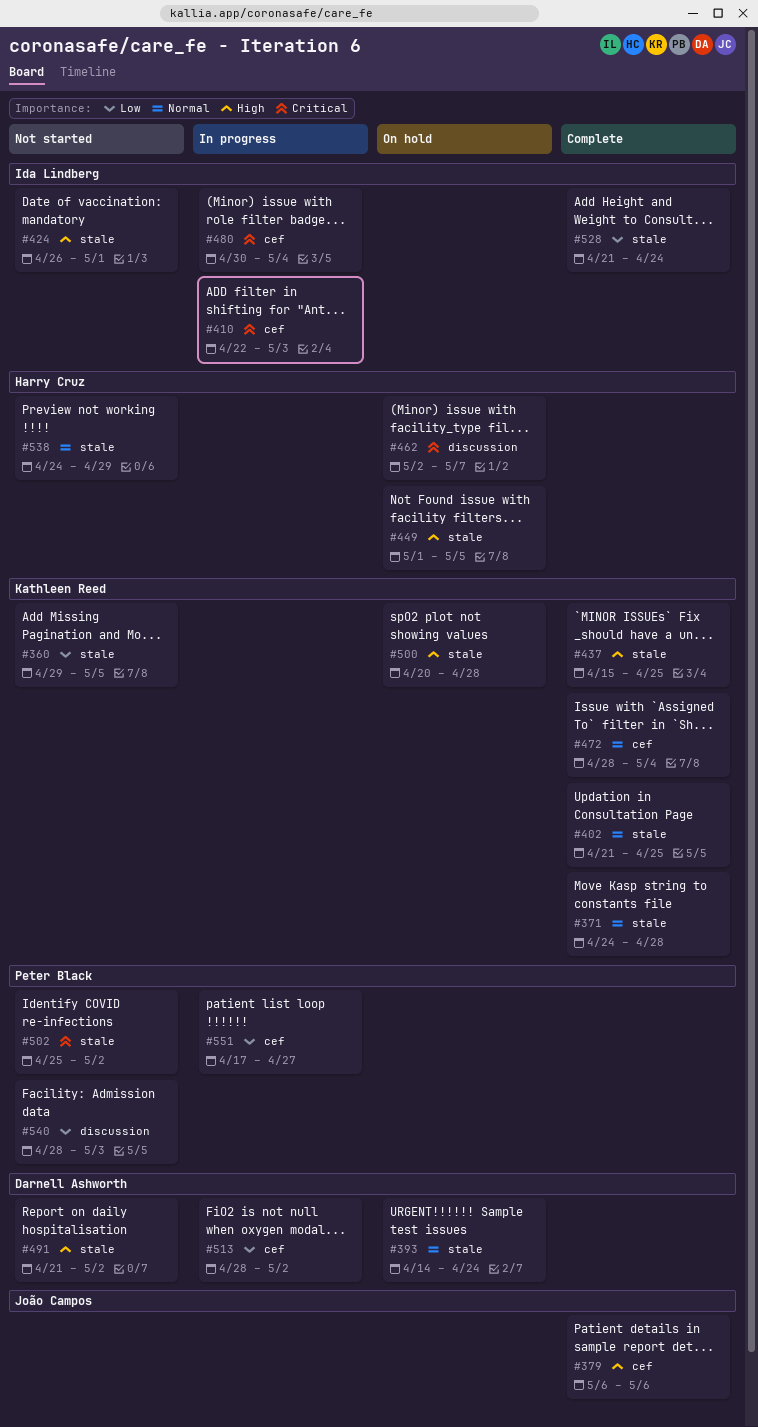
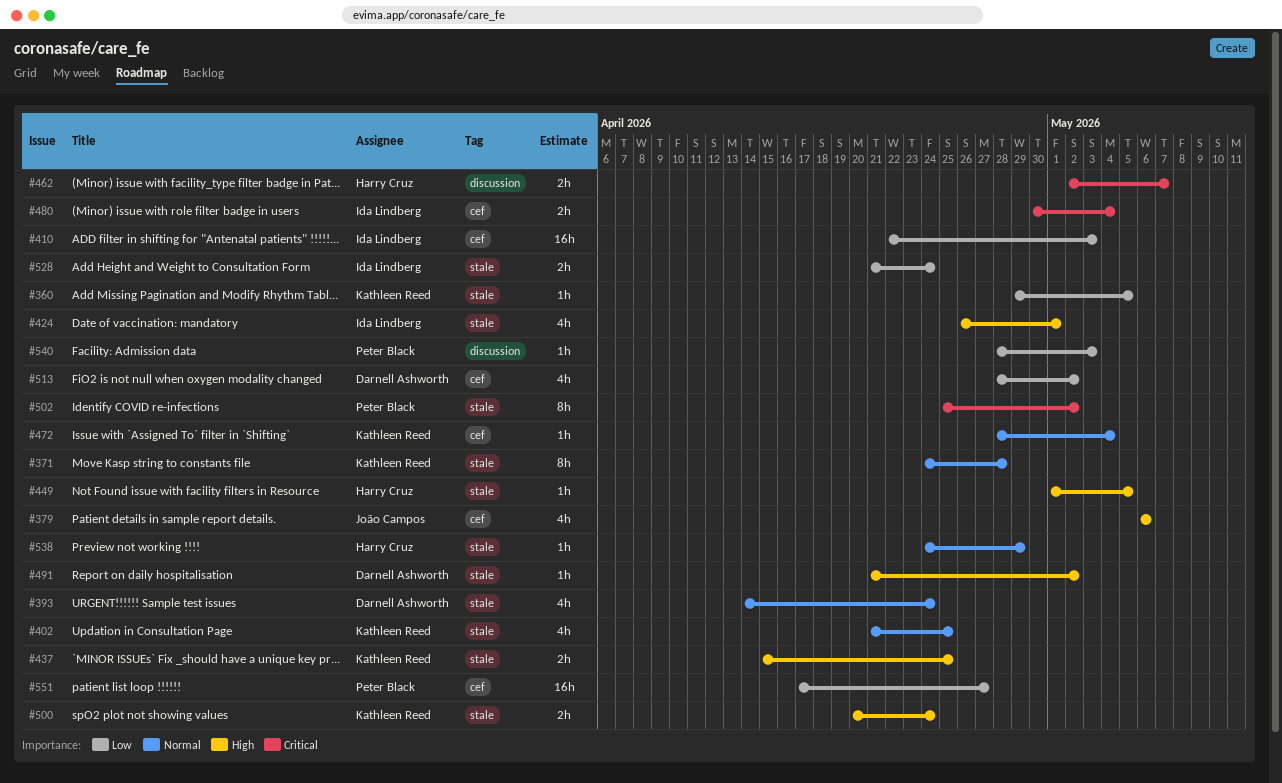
#410, priority: Critical -> Low
#500, due: Apr 28 -> Apr 24

